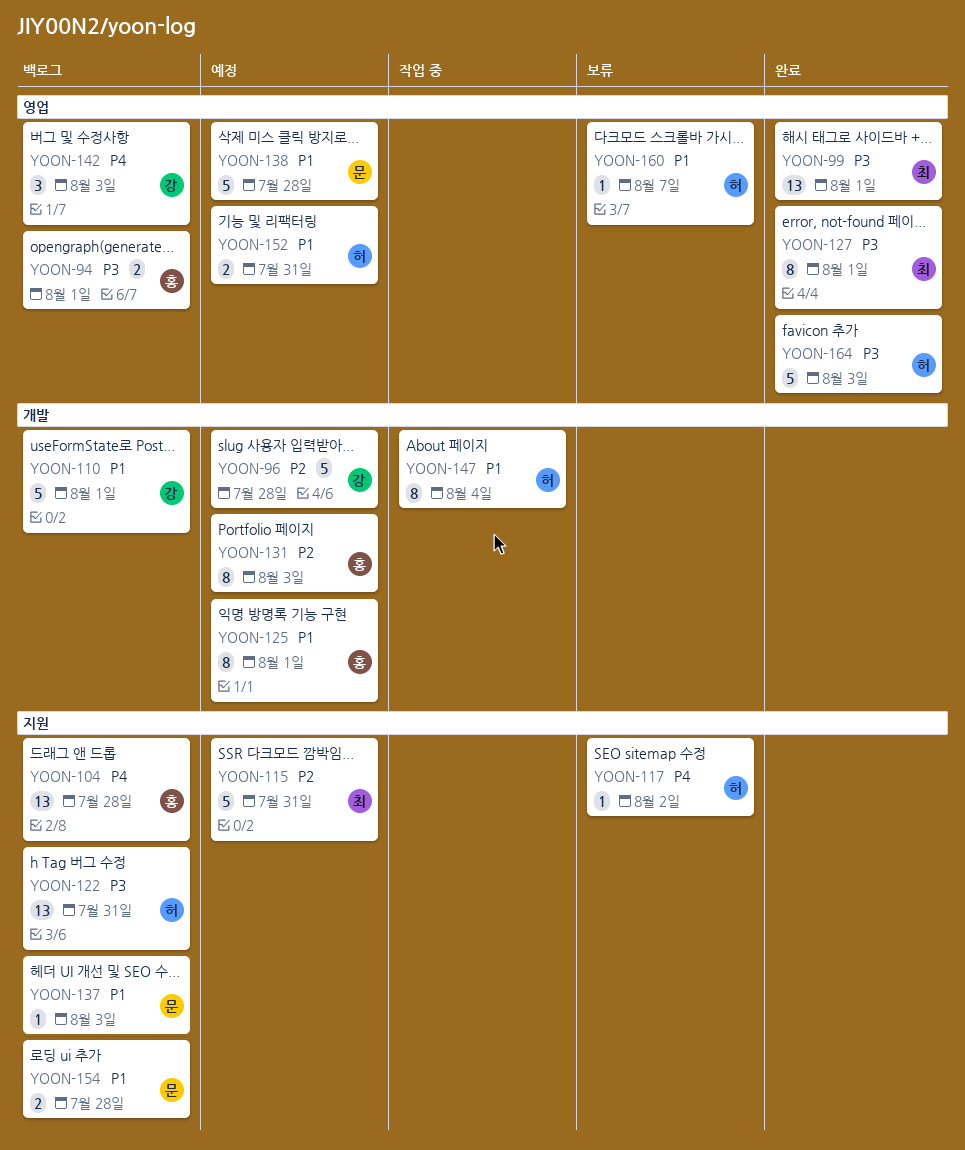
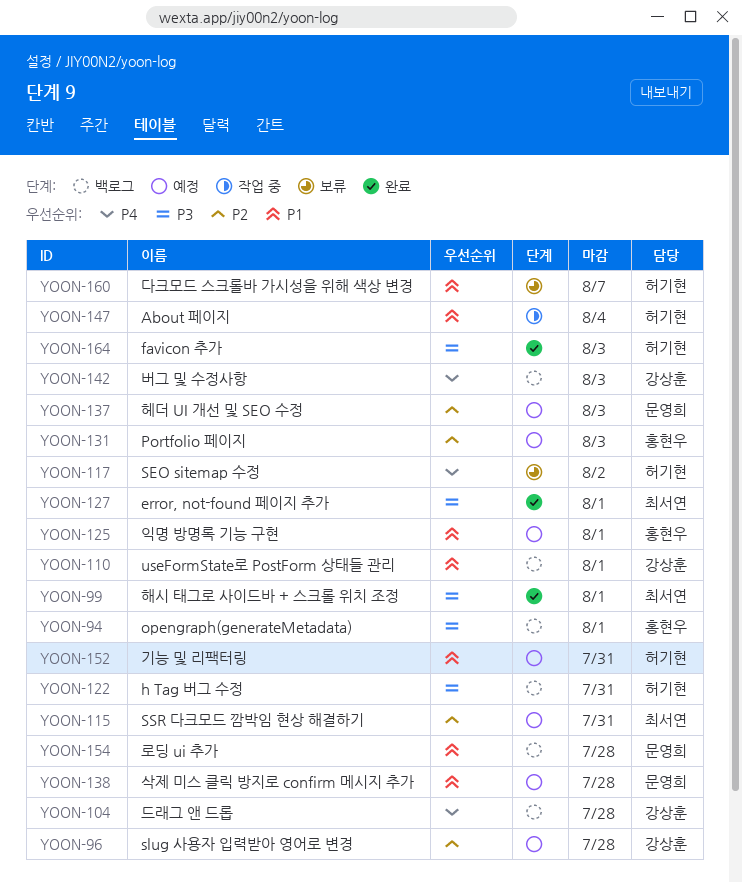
YOON-104, owner: 홍현우 -> 강상훈
YOON-137, status: 백로그 -> 예정
YOON-137, priority: P1 -> P2

